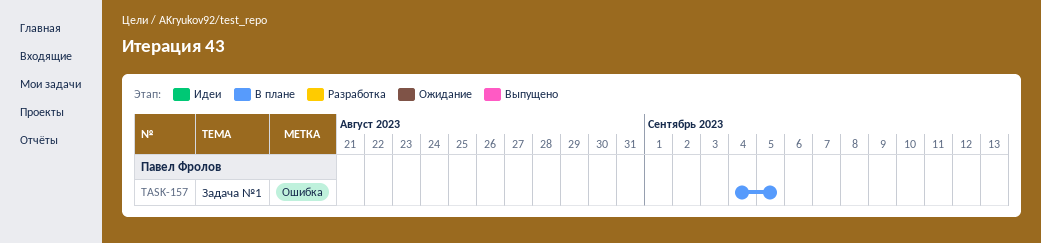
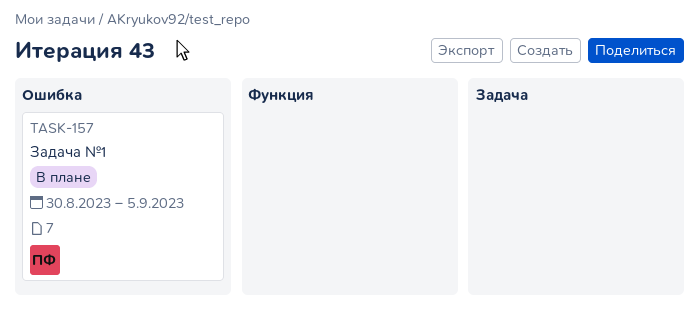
TASK-157, start: Sep 4 -> Aug 30

